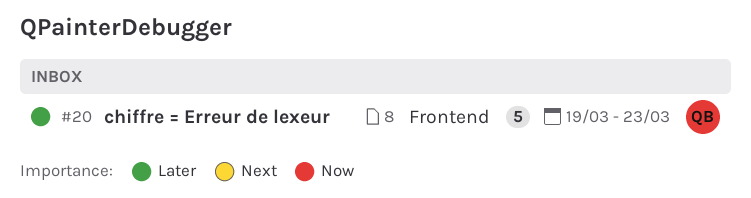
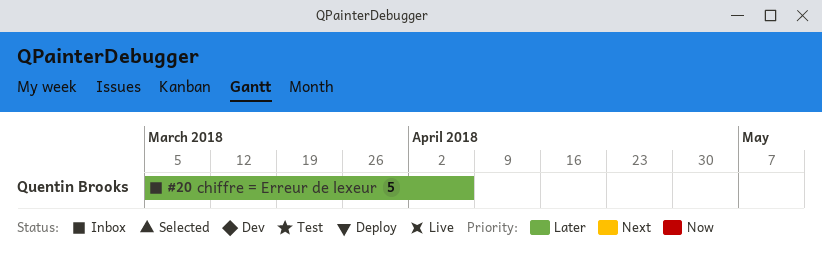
#20, start: Mar 19 -> Mar 5
#20, due: Mar 23 -> Apr 6

